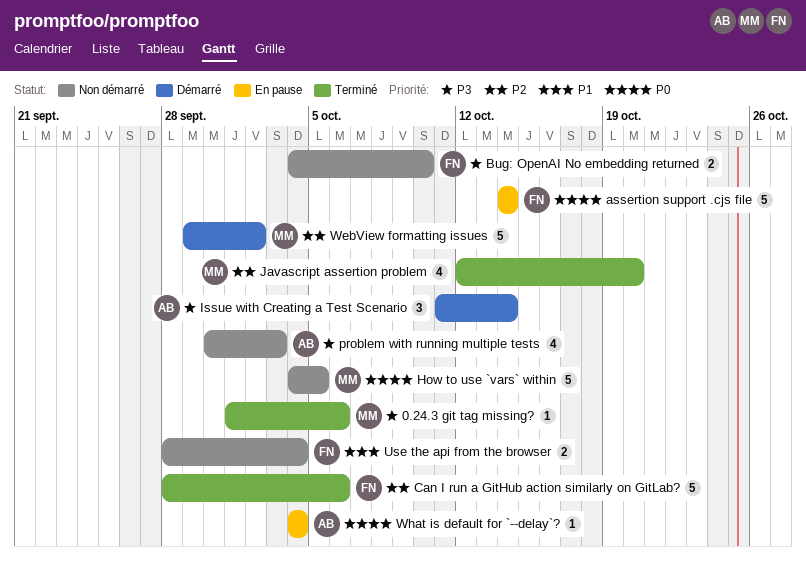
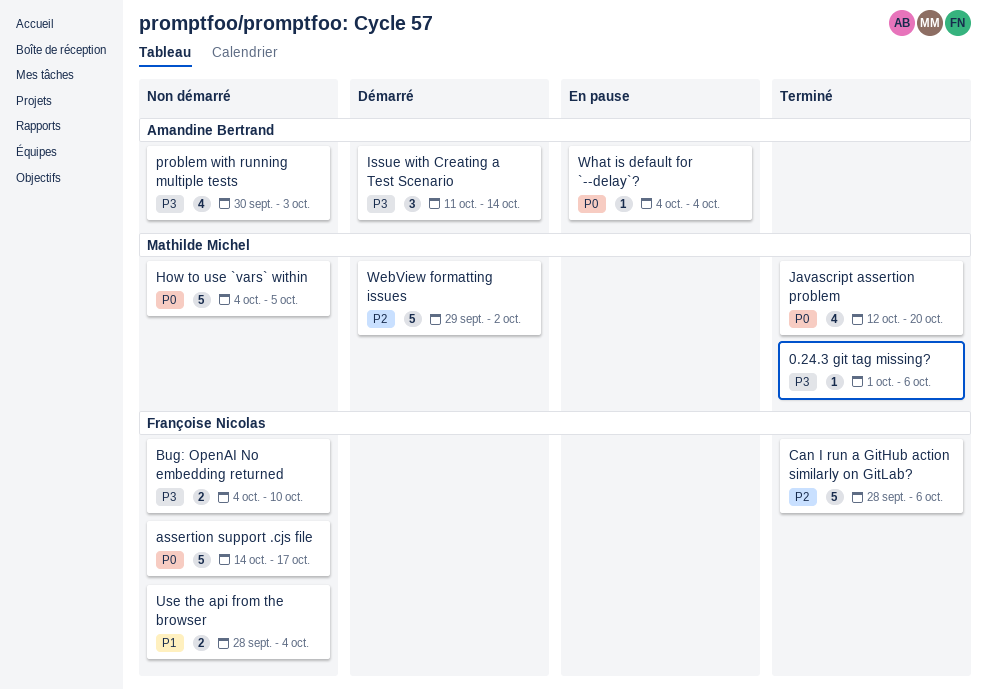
assertion support .cjs file, status: En pause -> Non démarré
assertion support .cjs file, due: Oct 14 -> Oct 17
Javascript assertion problem, priority: P2 -> P0

